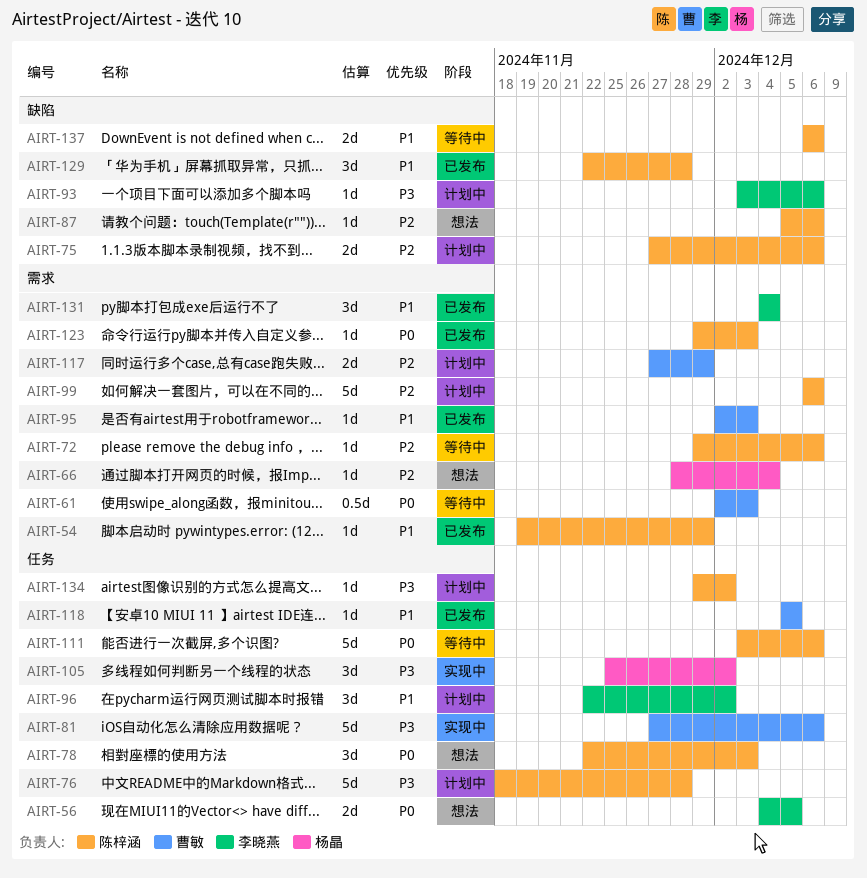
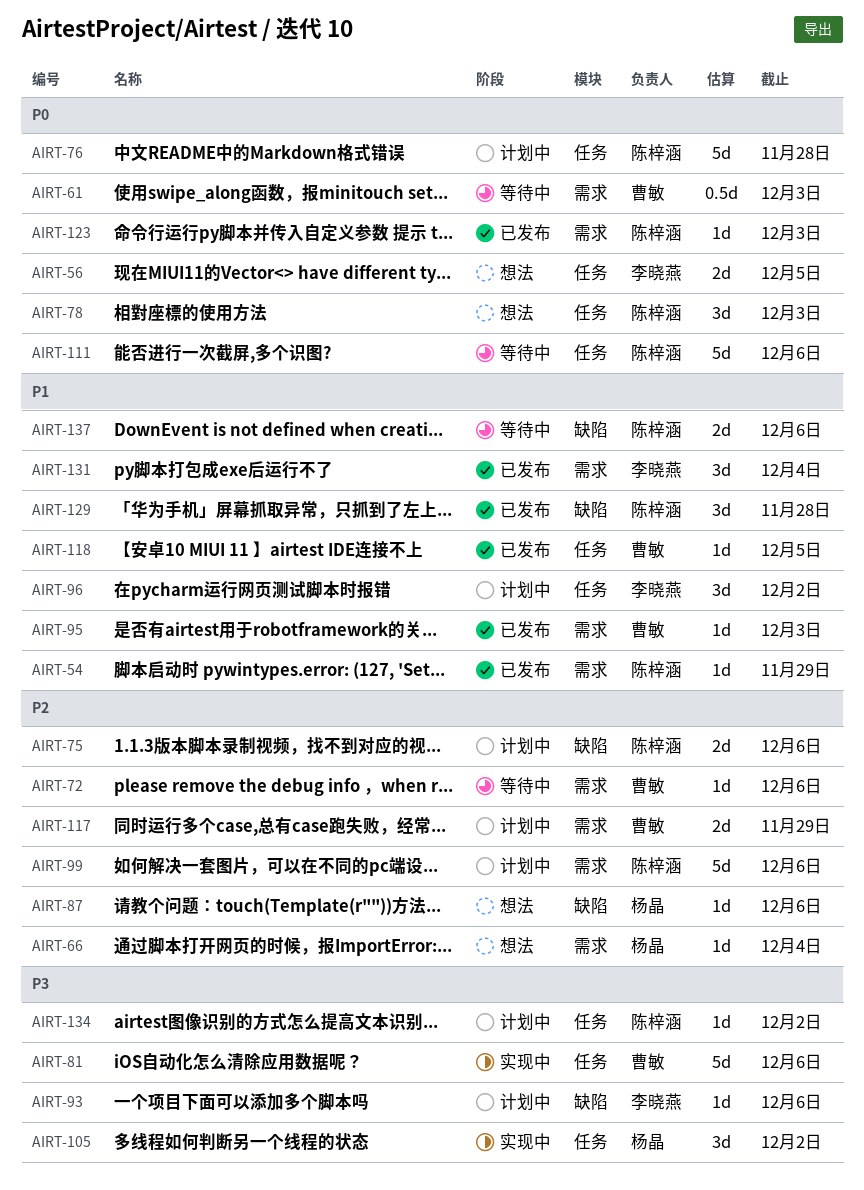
AIRT-72, owner: 陈梓涵 -> 曹敏
AIRT-76, priority: P3 -> P0
AIRT-87, owner: 陈梓涵 -> 杨晶

